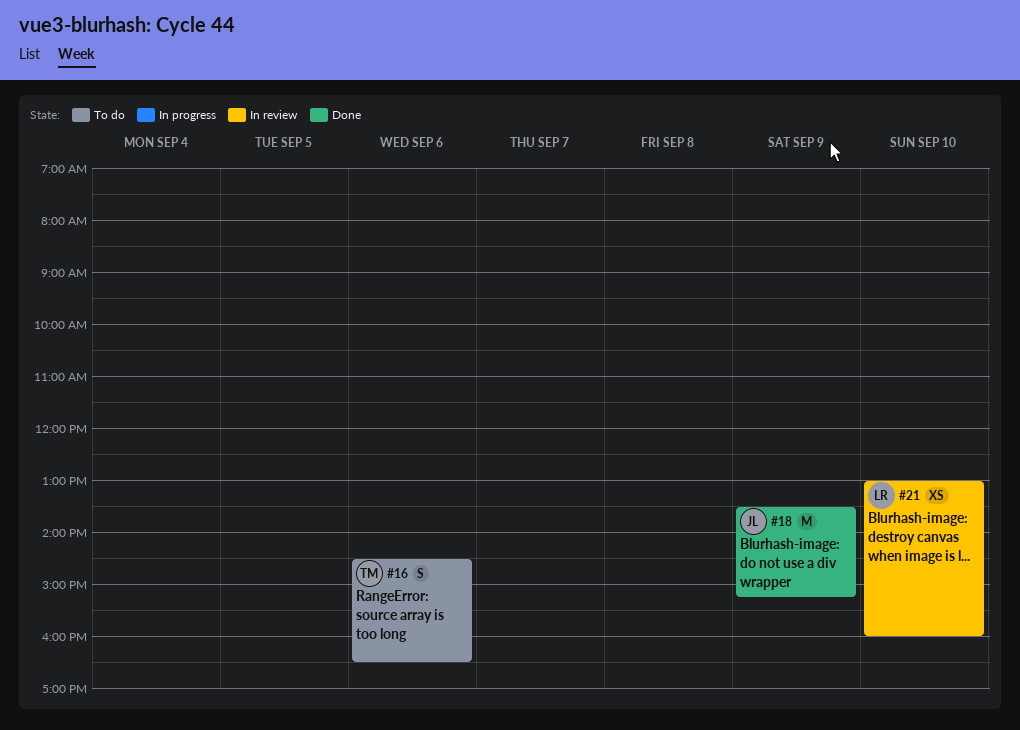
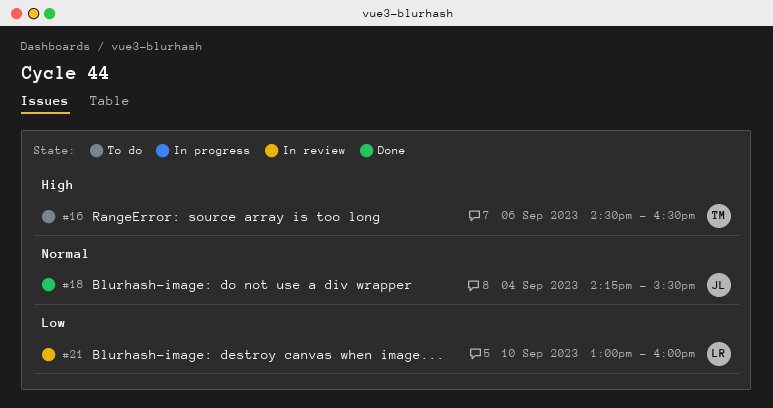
#18, day: Sep 9 -> Sep 4
#18, begins: 13:30 -> 14:15
#18, ends: 15:15 -> 15:30

